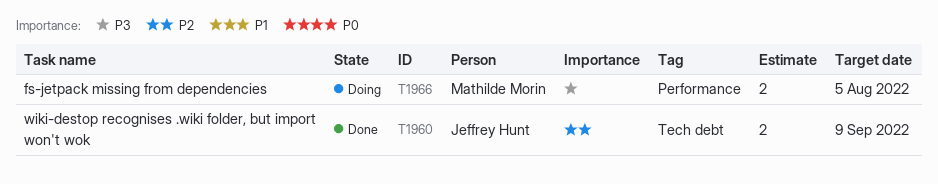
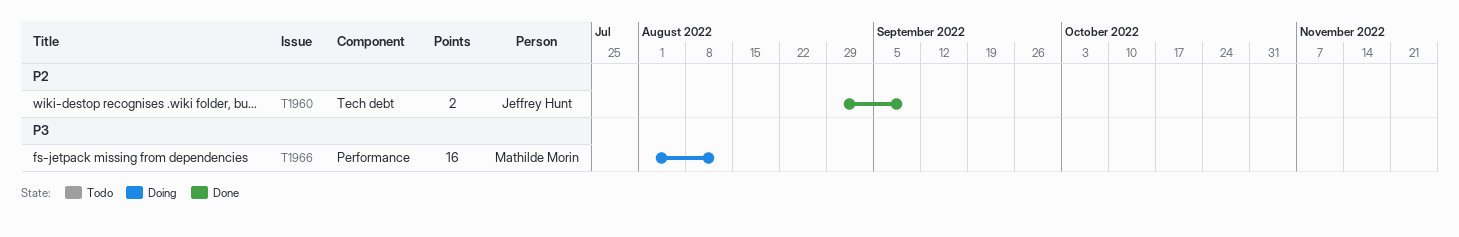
T1966, estimate: 2 -> 16
T1966, due: Aug 5 -> Aug 12

